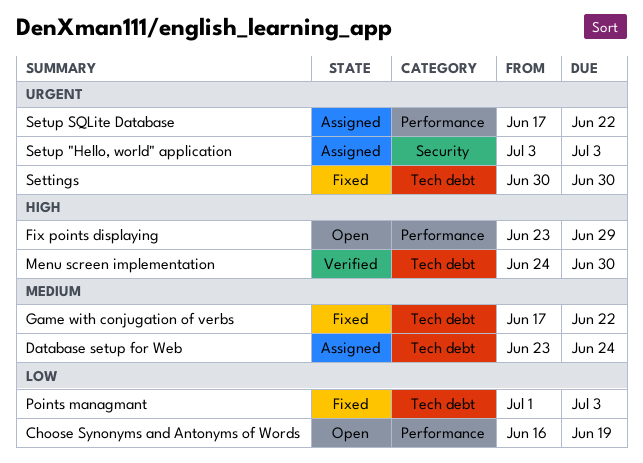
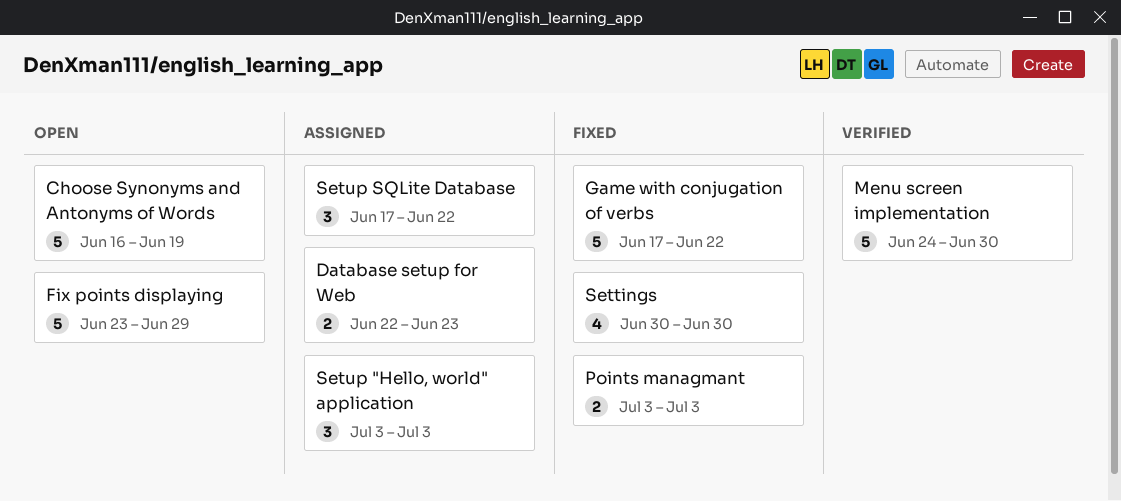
Database setup for Web, start: Jun 23 -> Jun 22
Database setup for Web, due: Jun 24 -> Jun 23
Points managmant, start: Jul 1 -> Jul 3

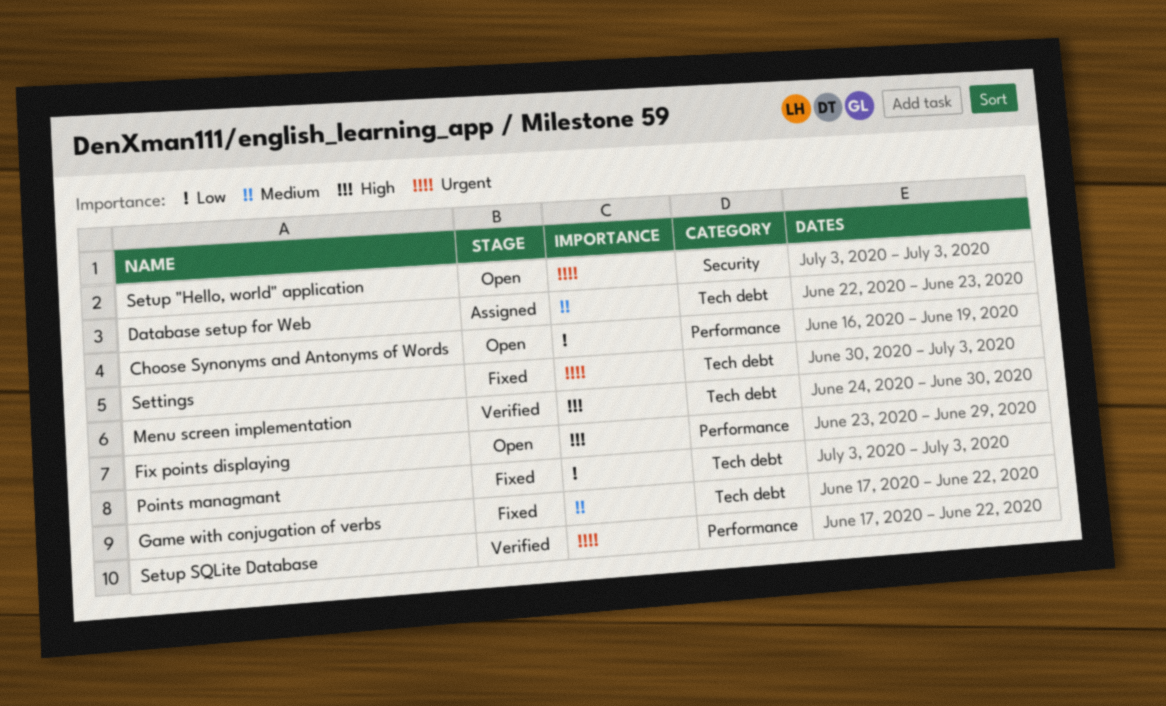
Settings, due: Jun 30 -> Jul 3
Setup "Hello, world" application, status: Assigned -> Open
Setup SQLite Database, status: Assigned -> Verified

